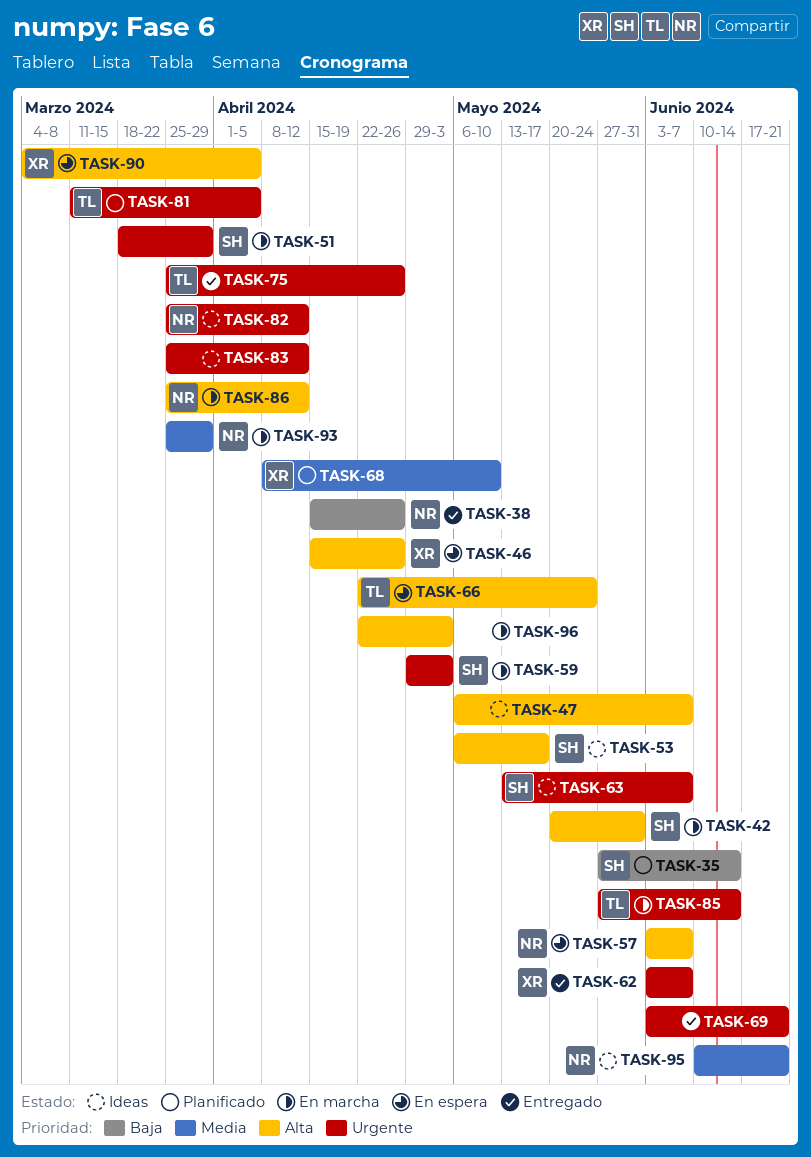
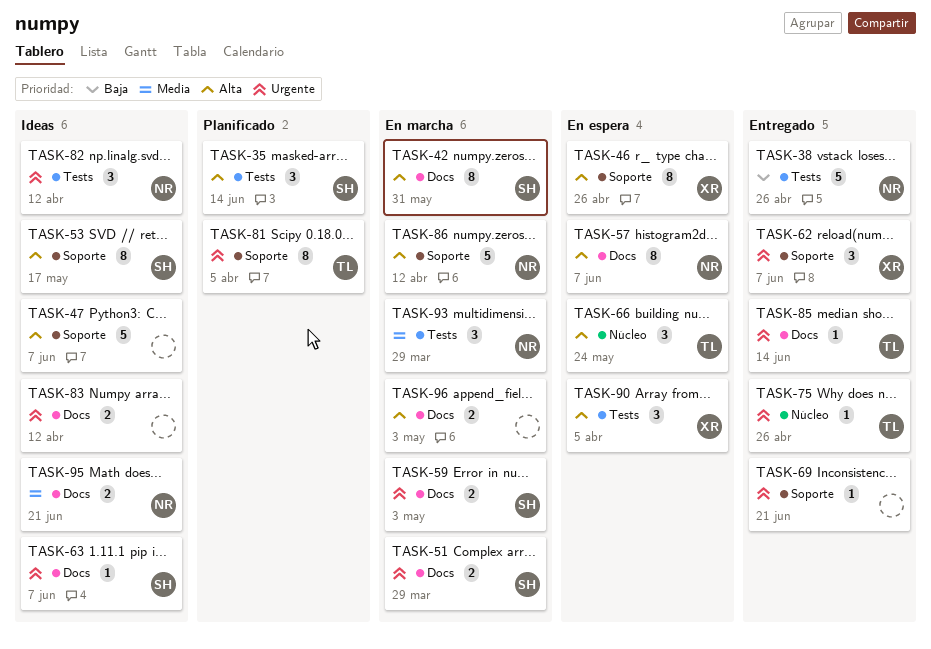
TASK-35, priority: Baja -> Alta
TASK-68: present -> none
TASK-85, status: En marcha -> Entregado

